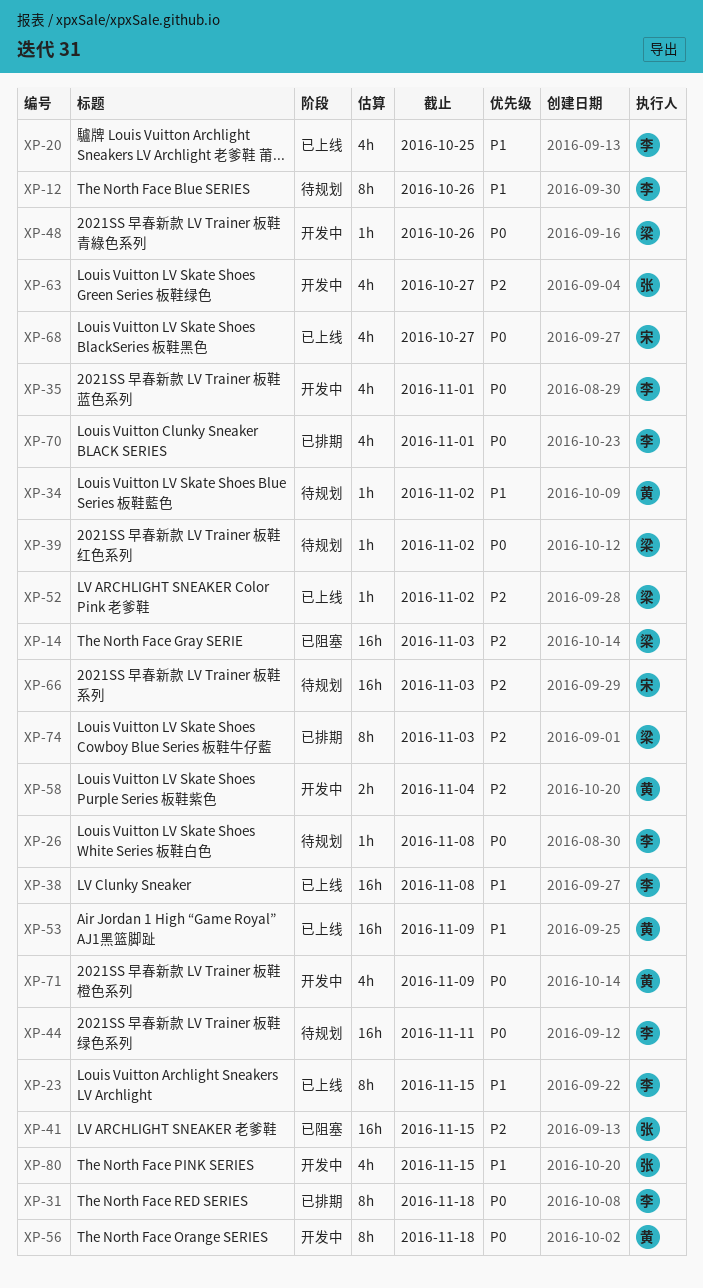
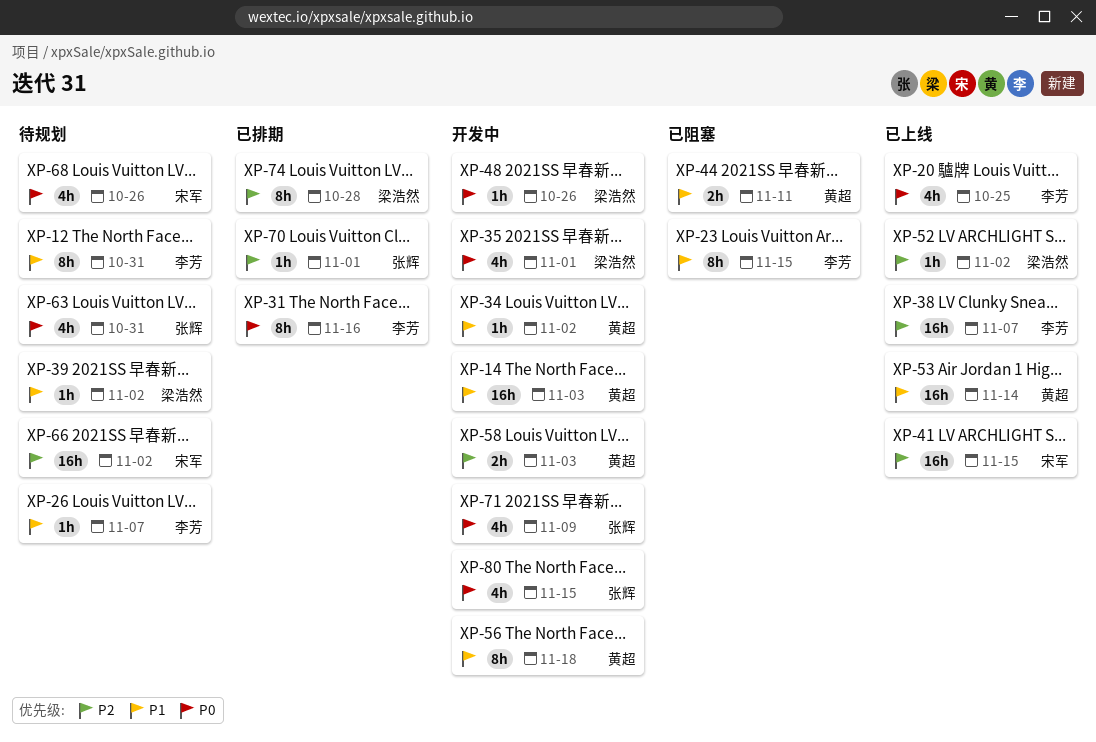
XP-12, due: Oct 26 -> Oct 31
XP-14, status: 已阻塞 -> 开发中
XP-14, owner: 梁浩然 -> 黄超
XP-14, priority: P2 -> P1
XP-20, priority: P1 -> P0
XP-23, status: 已上线 -> 已阻塞
XP-26, priority: P0 -> P1
XP-26, due: Nov 8 -> Nov 7
XP-31, due: Nov 18 -> Nov 16
XP-34, status: 待规划 -> 开发中
XP-35, owner: 李芳 -> 梁浩然
XP-38, priority: P1 -> P2
XP-38, due: Nov 8 -> Nov 7
XP-39, priority: P0 -> P1
XP-41, status: 已阻塞 -> 已上线
XP-41, owner: 张辉 -> 宋军
XP-44, status: 待规划 -> 已阻塞
XP-44, owner: 李芳 -> 黄超
XP-44, priority: P0 -> P1
XP-44, estimate: 16h -> 2h
XP-53, due: Nov 9 -> Nov 14
XP-56, priority: P0 -> P1
XP-58, due: Nov 4 -> Nov 3
XP-63, status: 开发中 -> 待规划
XP-63, priority: P2 -> P0
XP-63, due: Oct 27 -> Oct 31
XP-66, due: Nov 3 -> Nov 2
XP-68, status: 已上线 -> 待规划
XP-68, due: Oct 27 -> Oct 26
XP-70, owner: 李芳 -> 张辉
XP-70, priority: P0 -> P2
XP-70, estimate: 4h -> 1h
XP-71, owner: 黄超 -> 张辉
XP-74, due: Nov 3 -> Oct 28
XP-80, priority: P1 -> P0

